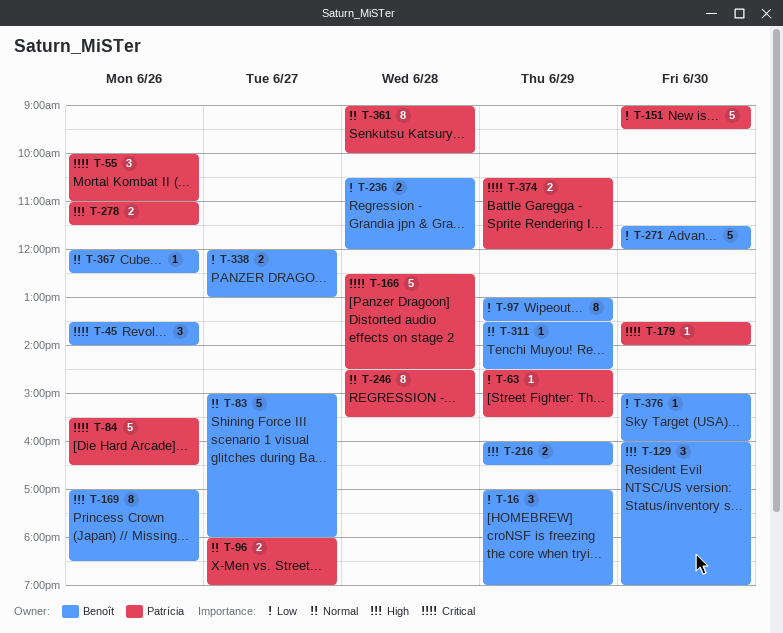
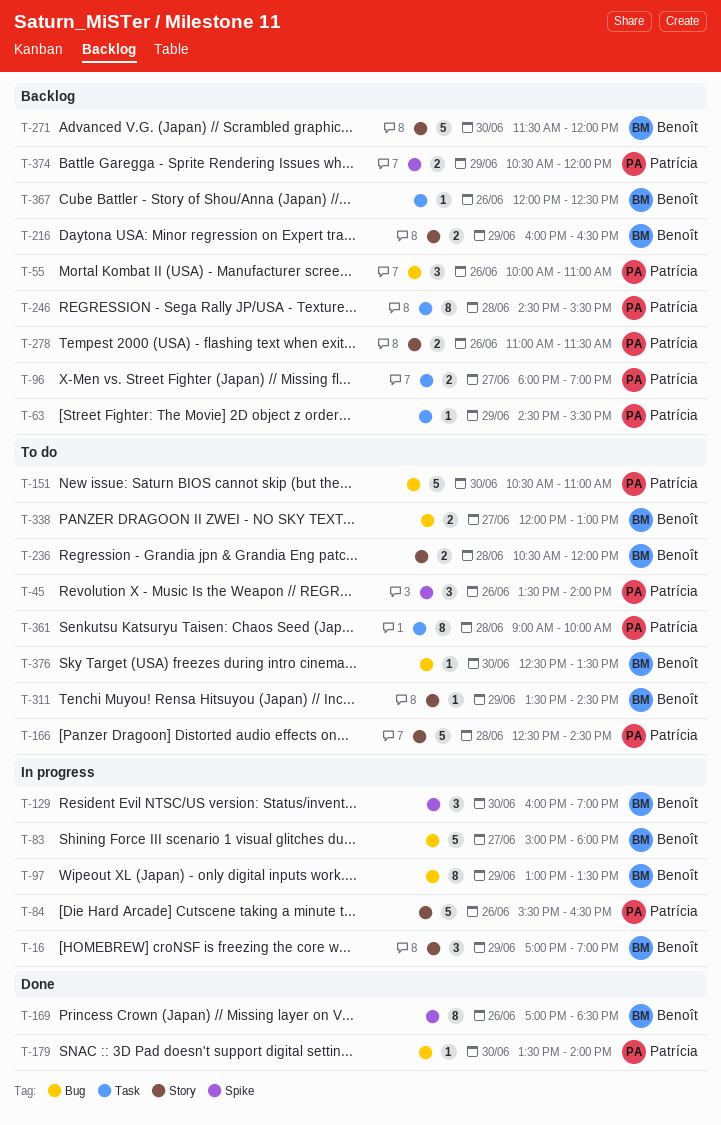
T-45, owner: Benoît -> Patrícia
T-151, begins: 09:00 -> 10:30
T-151, ends: 09:30 -> 11:00
T-376, begins: 15:00 -> 12:30
T-376, ends: 16:00 -> 13:30

